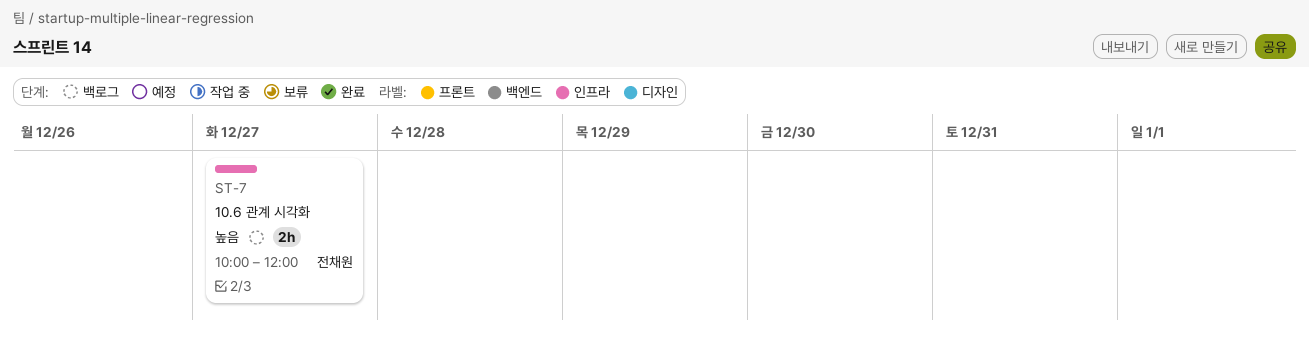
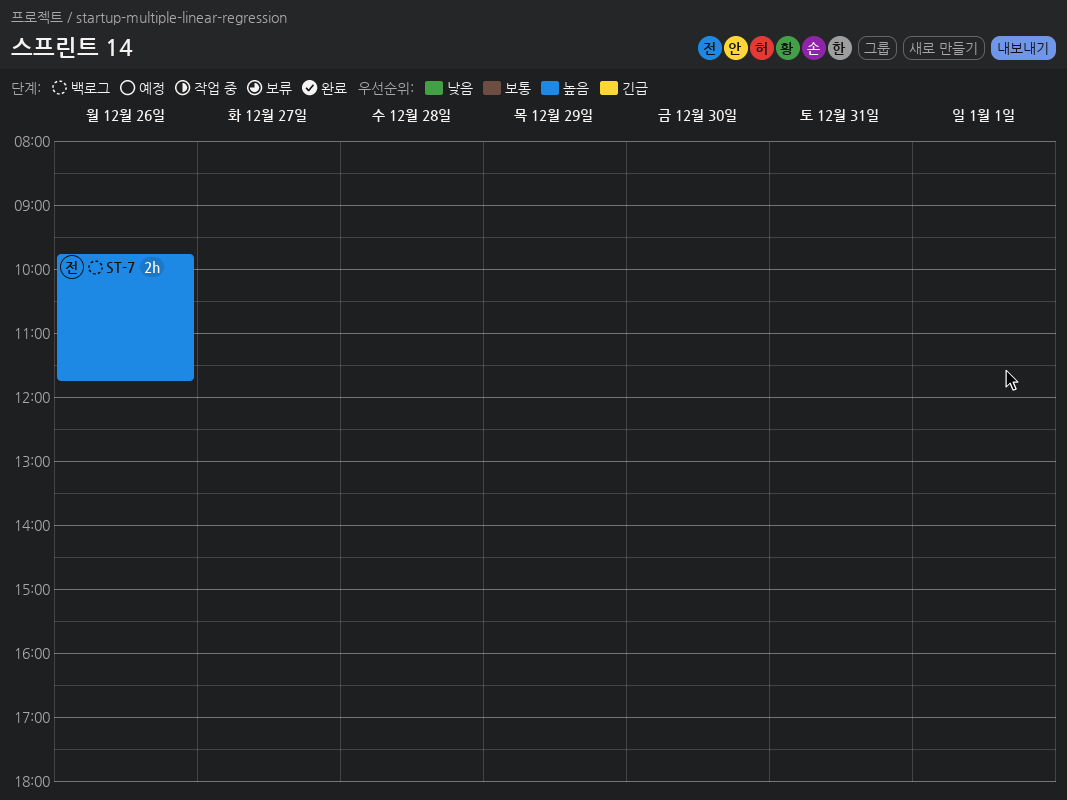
ST-7, day: Dec 27 -> Dec 26
ST-7, begins: 10:00 -> 09:45
ST-7, ends: 12:00 -> 11:45

